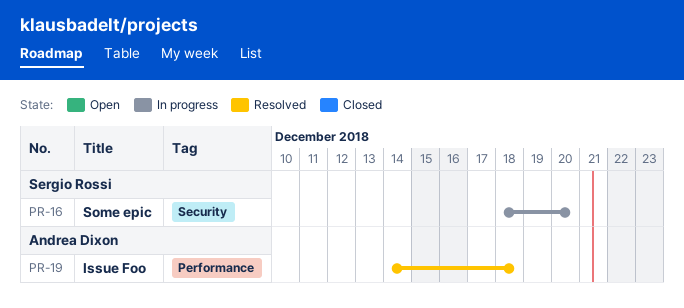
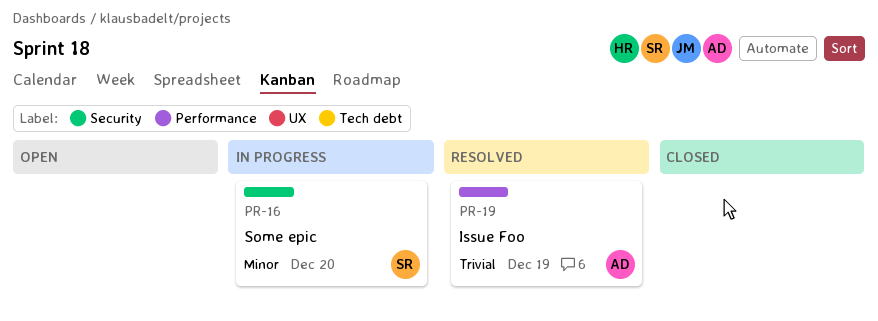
PR-19, due: Dec 18 -> Dec 19

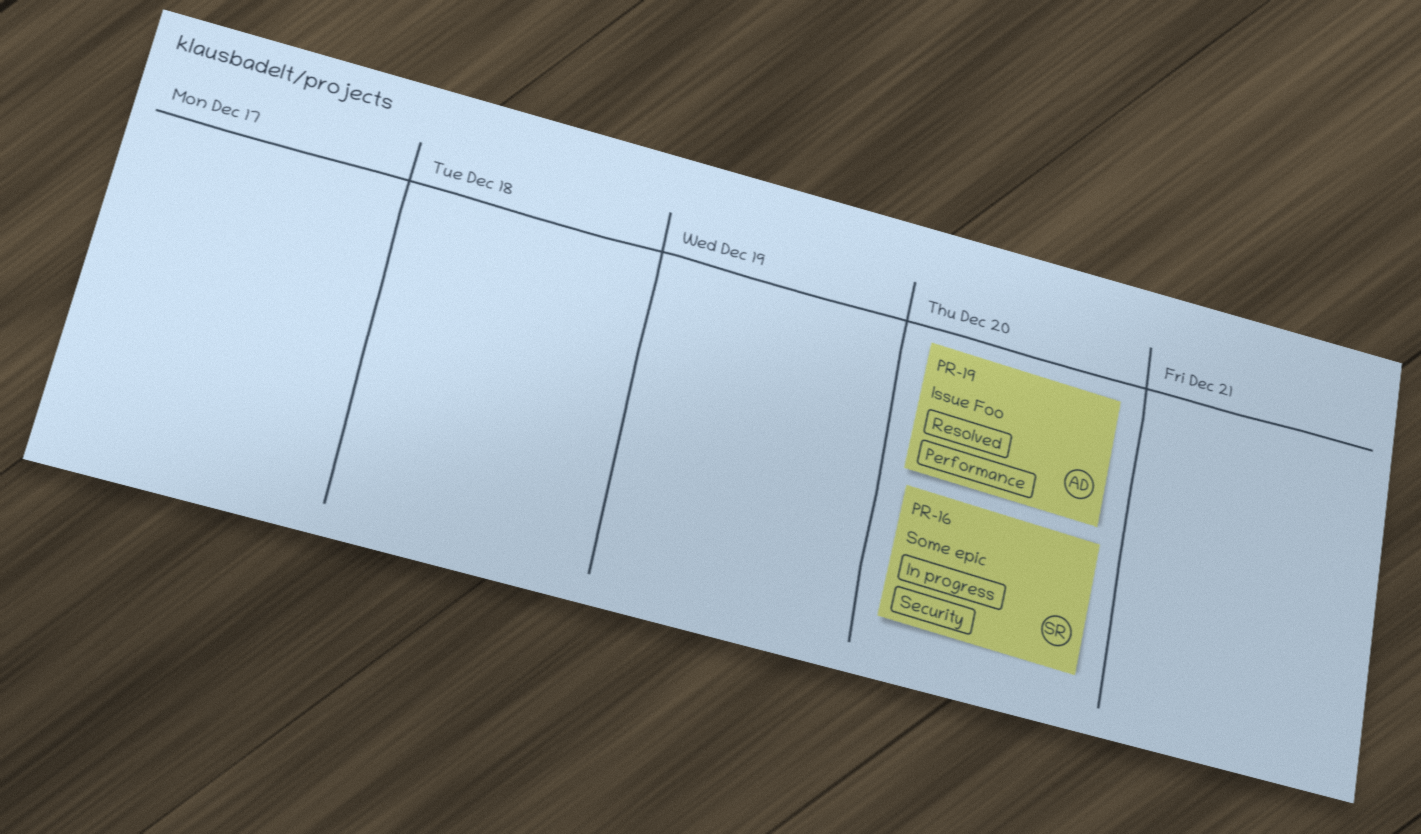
PR-19, due: Dec 19 -> Dec 20

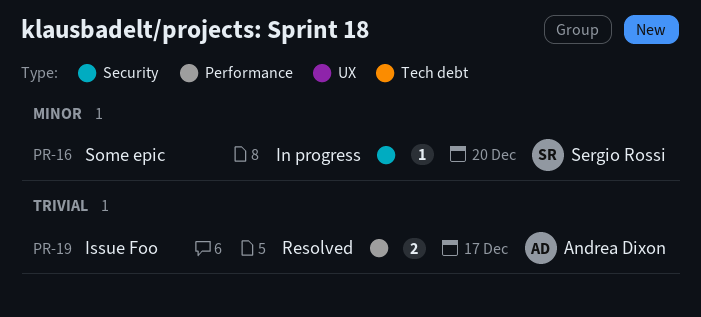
PR-19, due: Dec 20 -> Dec 17

